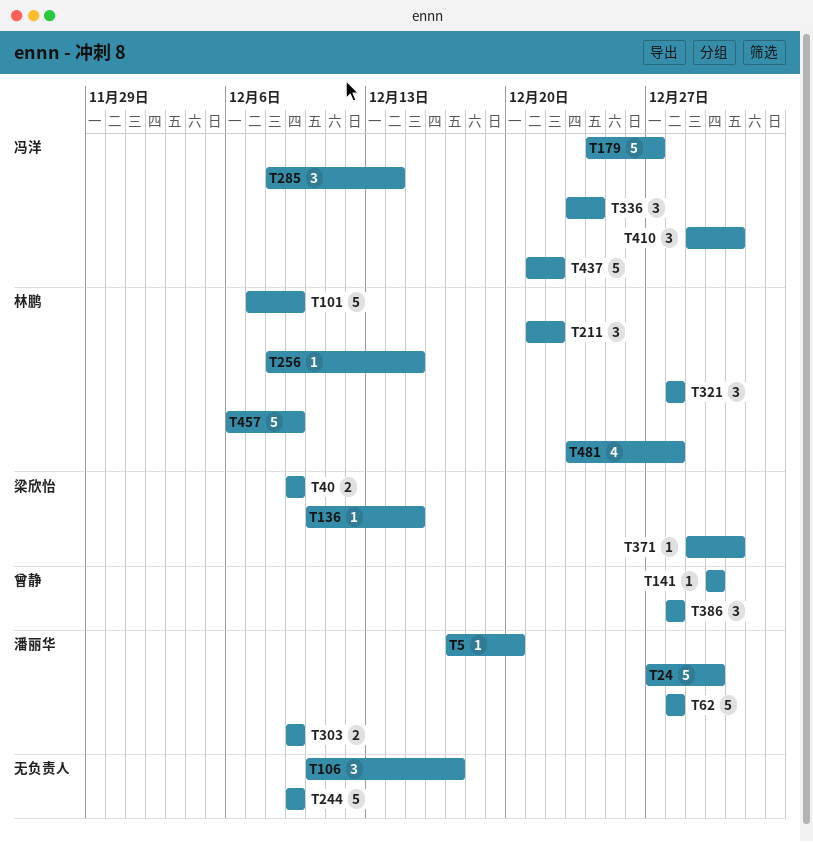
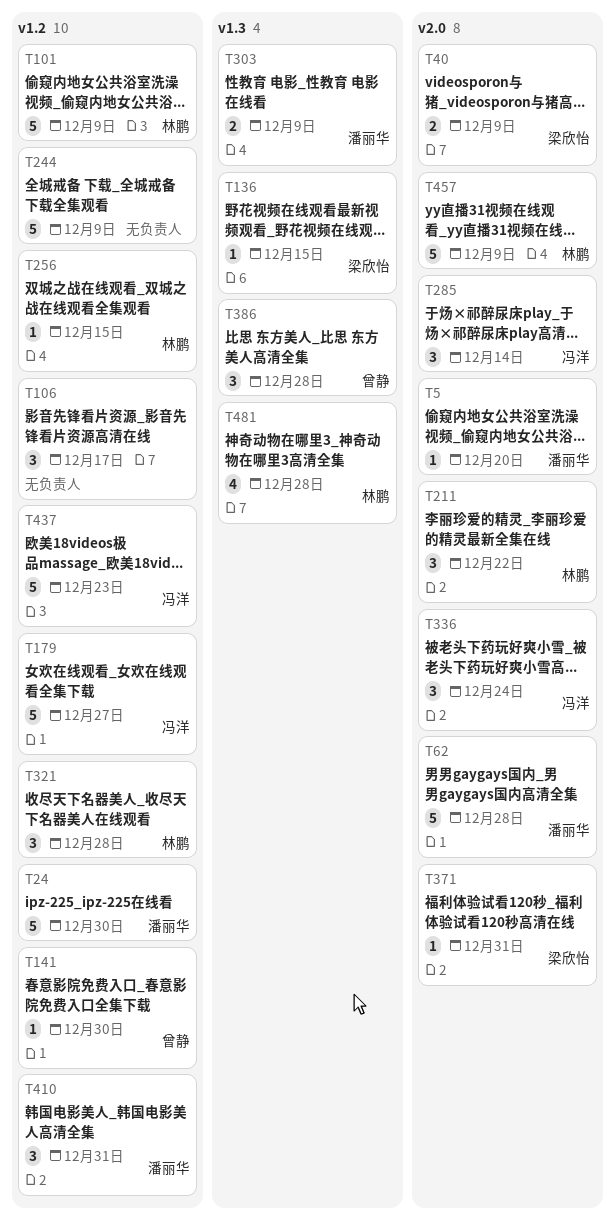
T410, owner: 冯洋 -> 潘丽华
T437, due: Dec 22 -> Dec 23

